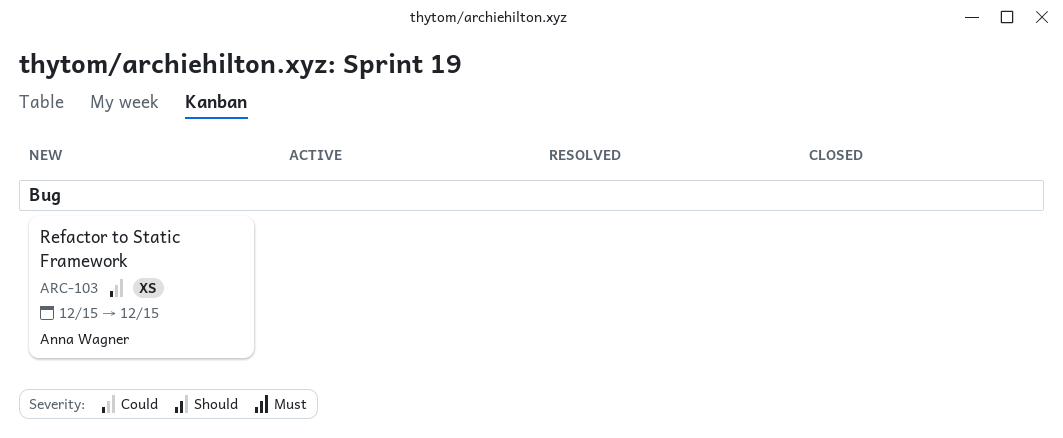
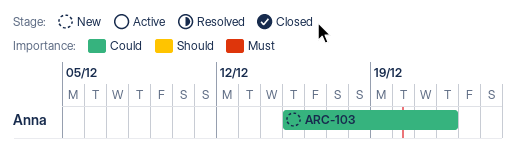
ARC-103, due: Dec 15 -> Dec 22

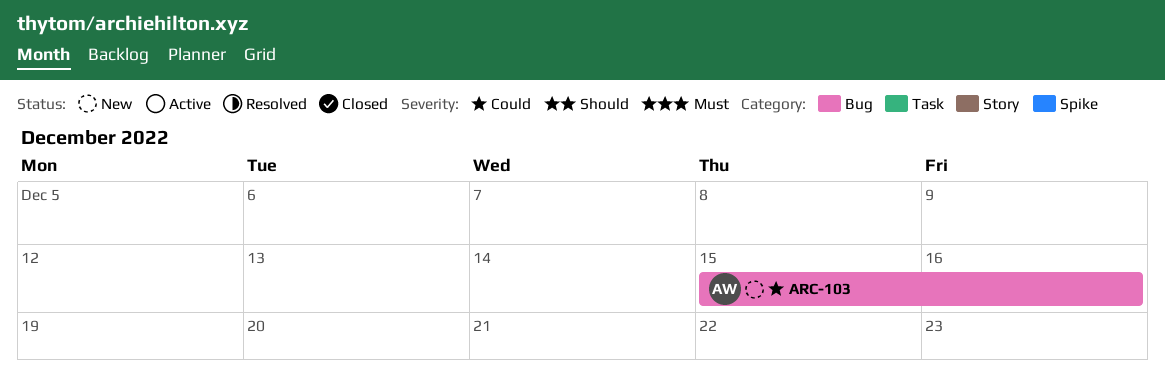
ARC-103, due: Dec 22 -> Dec 16

